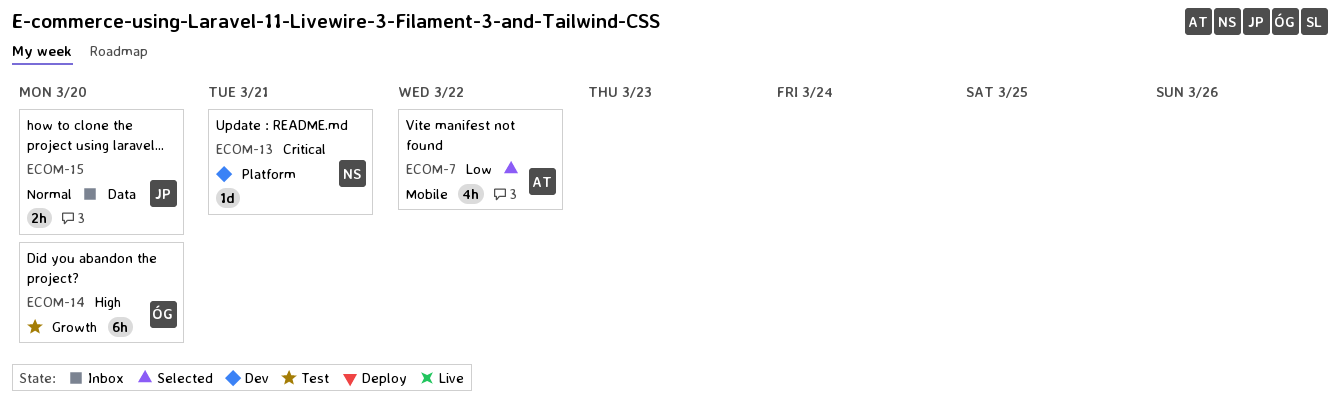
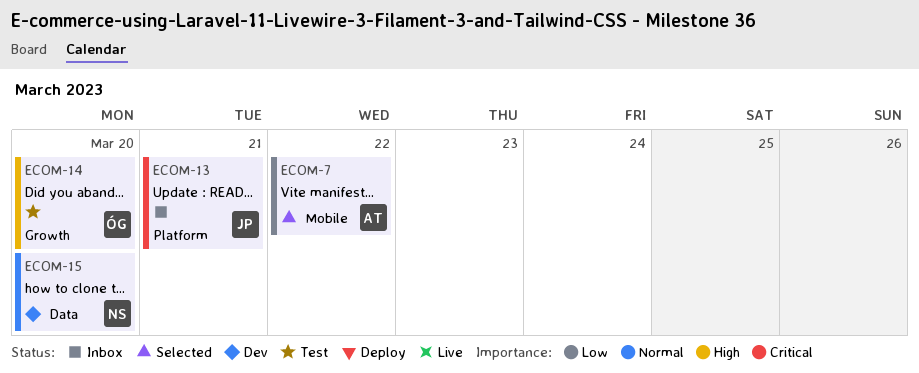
ECOM-13, status: Dev -> Inbox
ECOM-13, owner: NS -> JP
ECOM-15, status: Inbox -> Dev
ECOM-15, owner: JP -> NS

